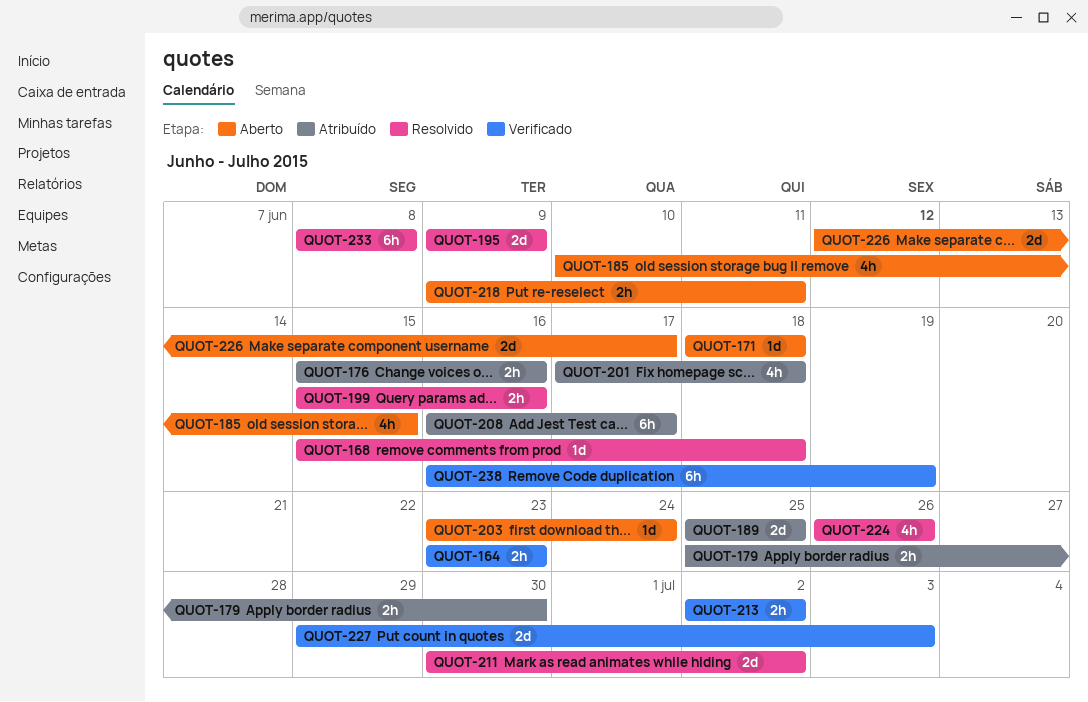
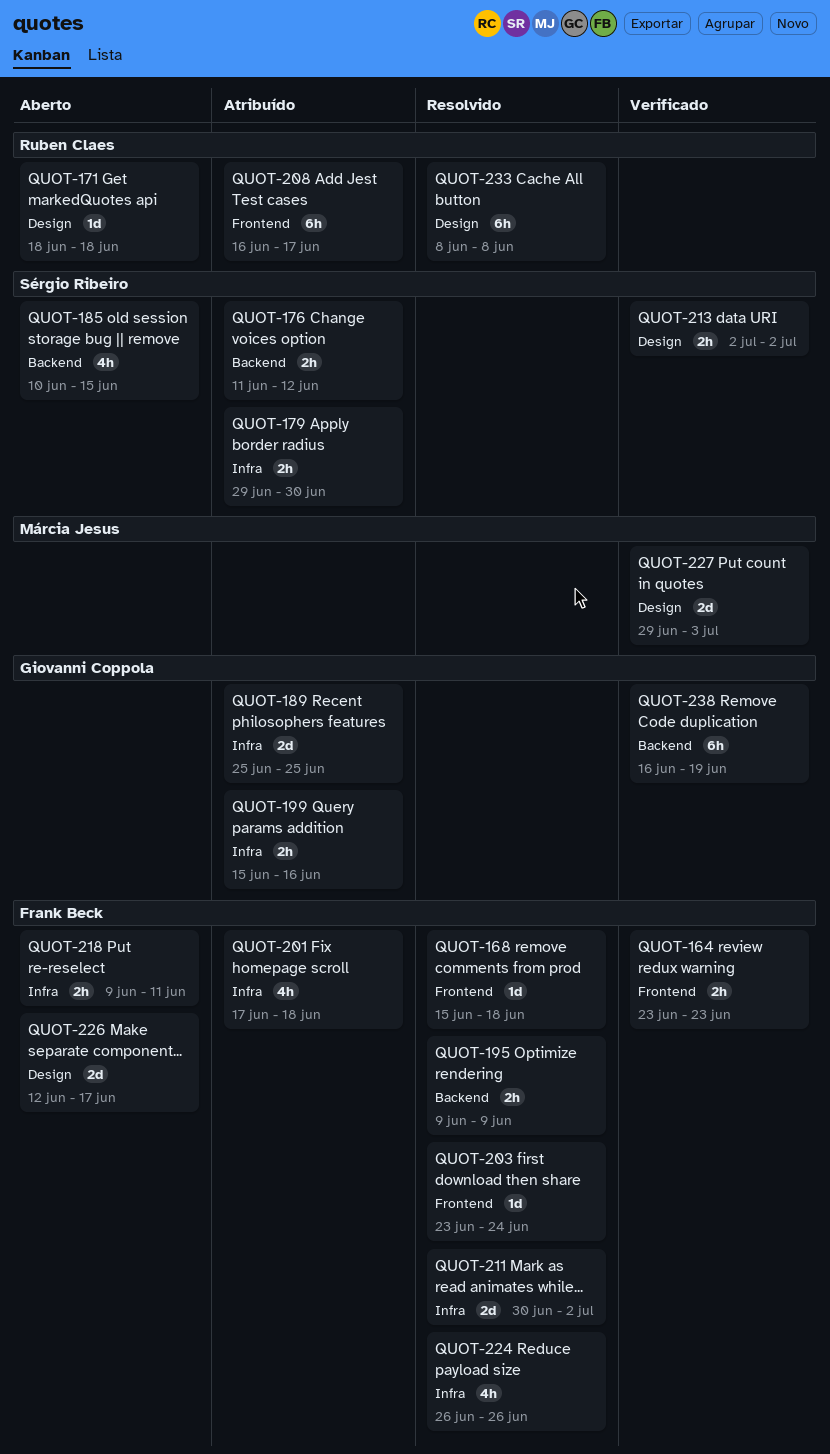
QUOT-176, start: Jun 15 -> Jun 11
QUOT-176, due: Jun 16 -> Jun 12
QUOT-179, start: Jun 25 -> Jun 29
QUOT-195, estimate: 2d -> 2h
QUOT-199, status: Resolvido -> Atribuído
QUOT-203, status: Aberto -> Resolvido

